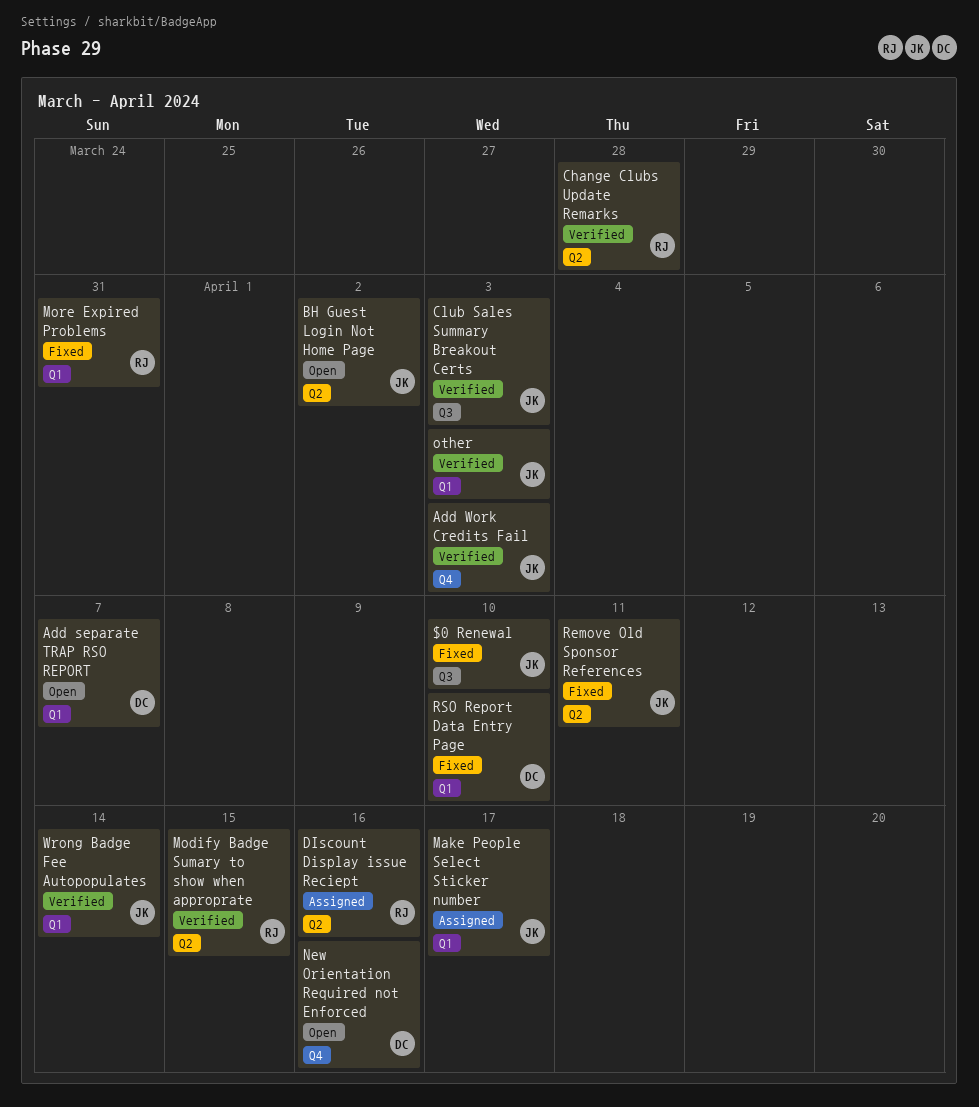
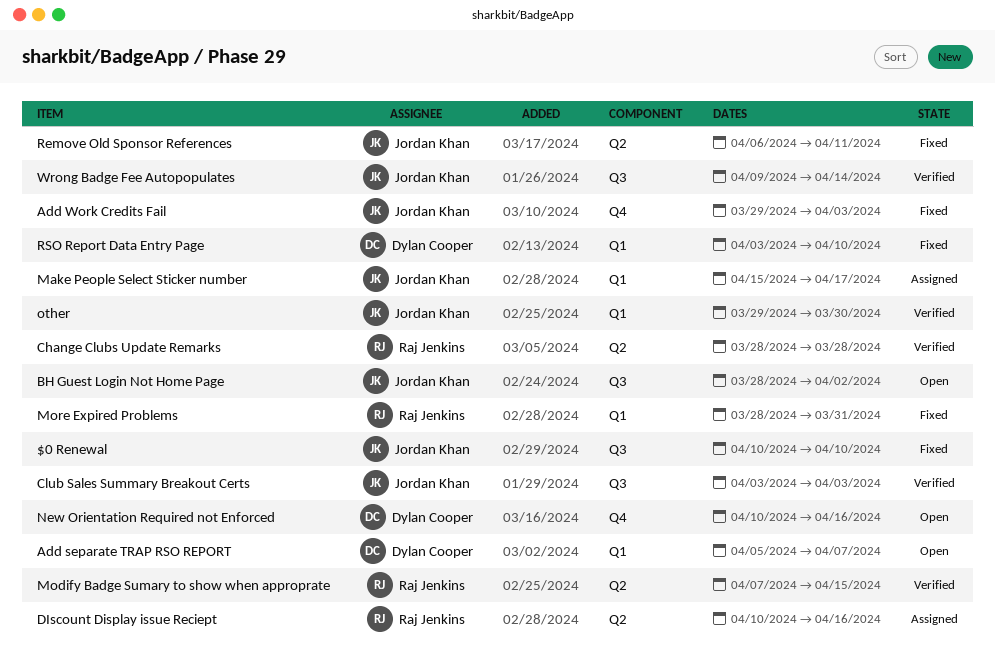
Add Work Credits Fail, status: Verified -> Fixed
BH Guest Login Not Home Page, label: Q2 -> Q3
other, due: Apr 3 -> Mar 30
Wrong Badge Fee Autopopulates, label: Q1 -> Q3

